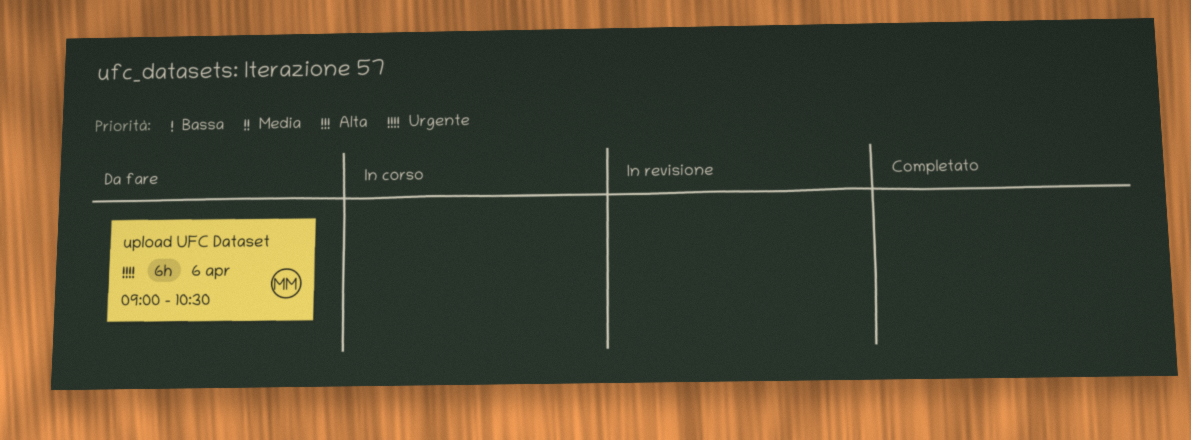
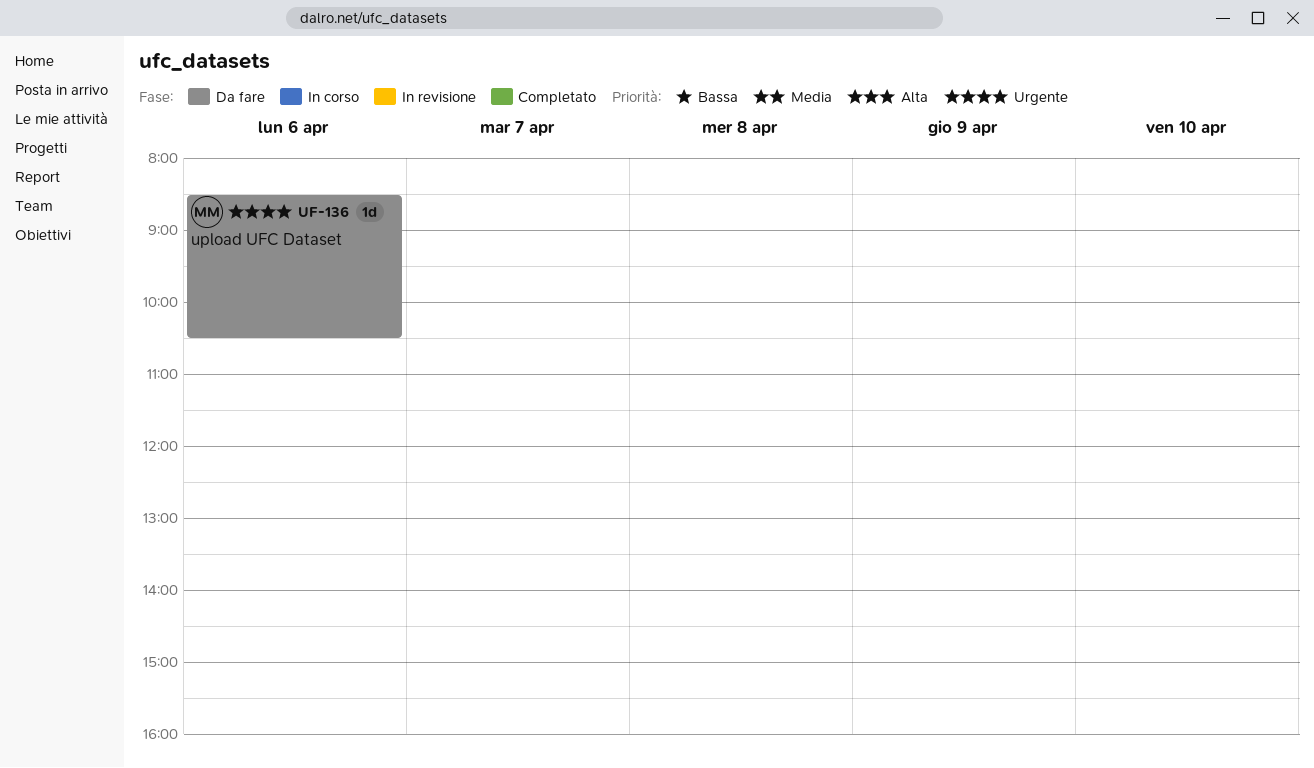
upload UFC Dataset, estimate: 6h -> 1d
upload UFC Dataset, begins: 09:00 -> 08:30

